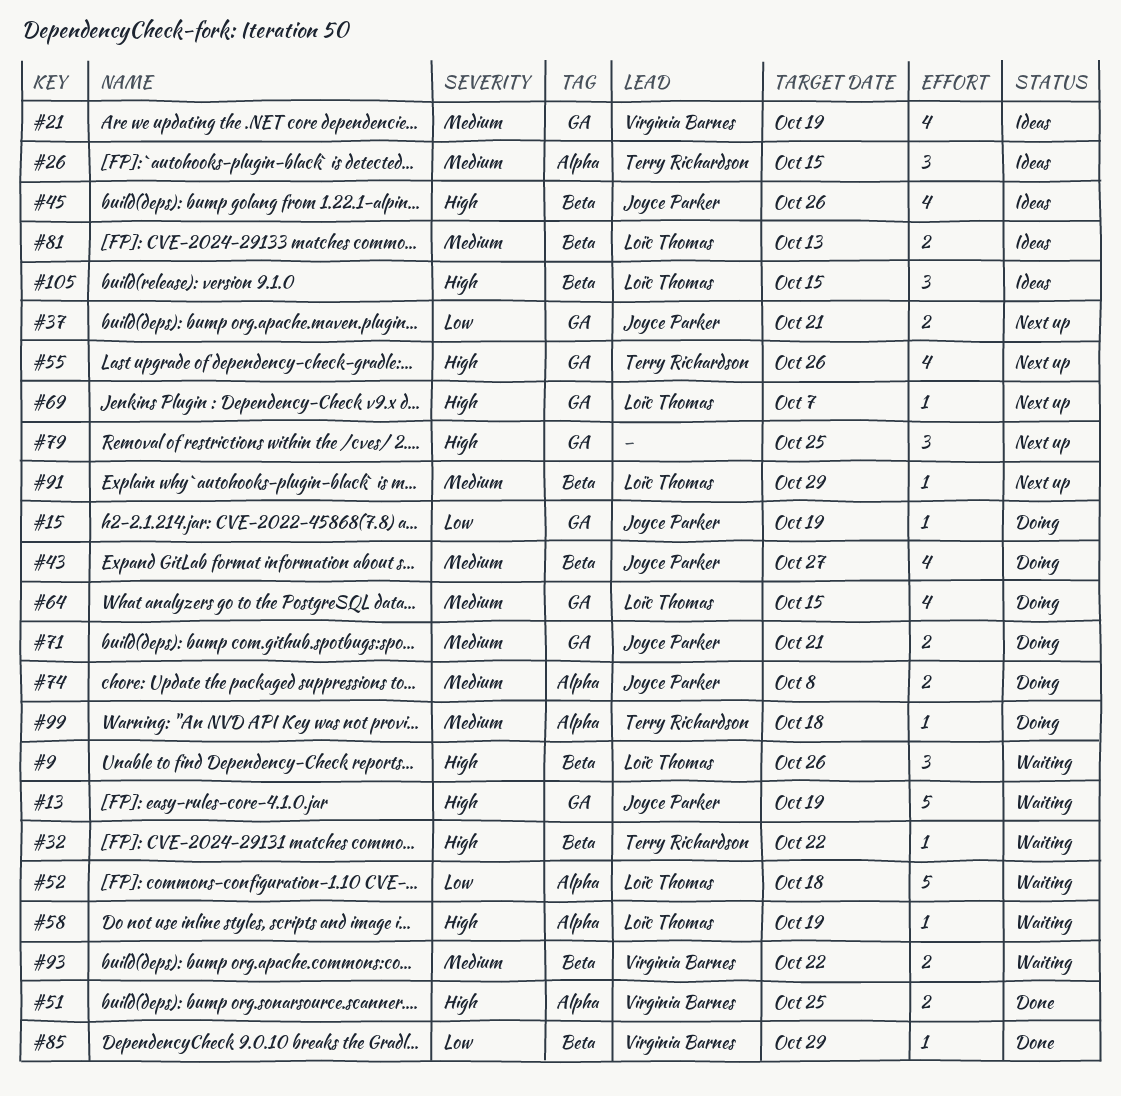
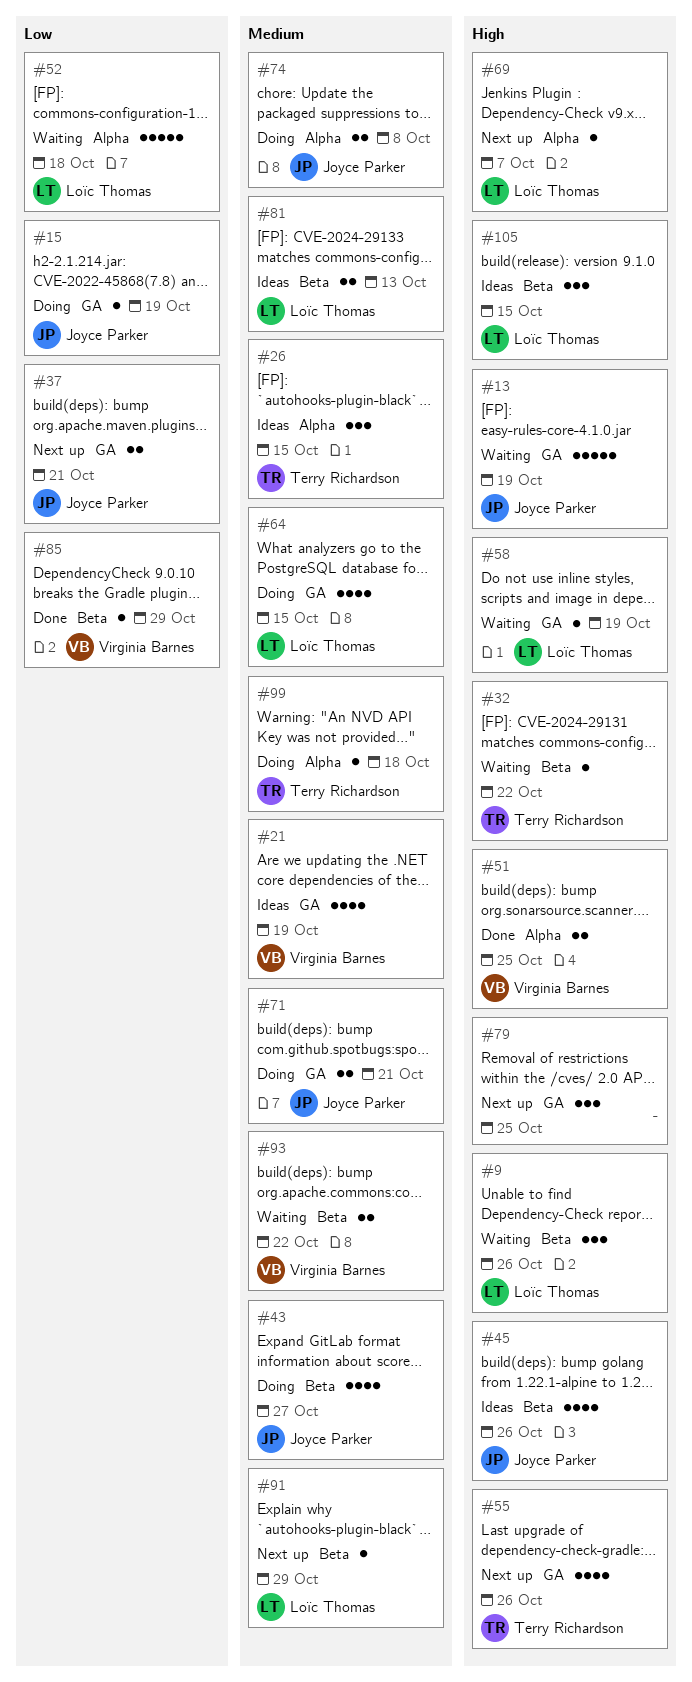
#58, label: Alpha -> GA
#69, label: GA -> Alpha

